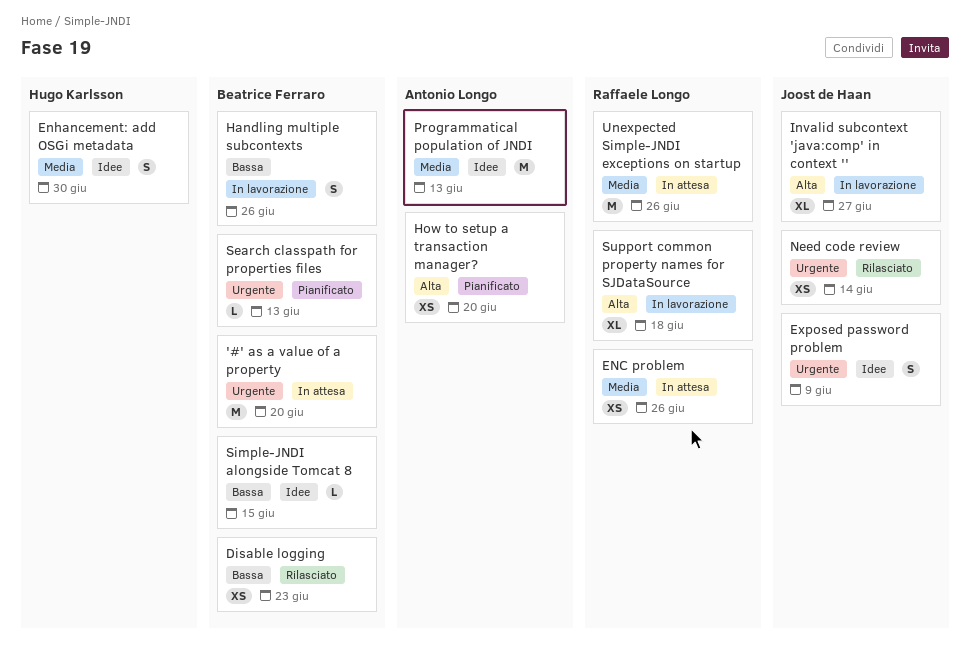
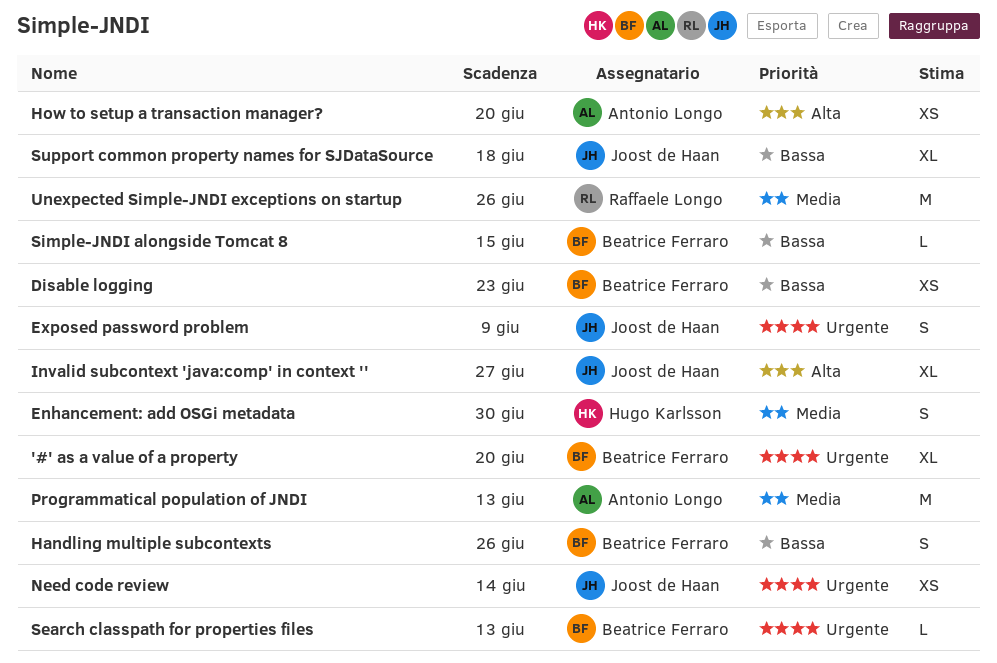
'#' as a value of a property, estimate: M -> XL
ENC problem: present -> none
Support common property names for SJDataSource, owner: Raffaele Longo -> Joost de Haan
Support common property names for SJDataSource, priority: Alta -> Bassa

